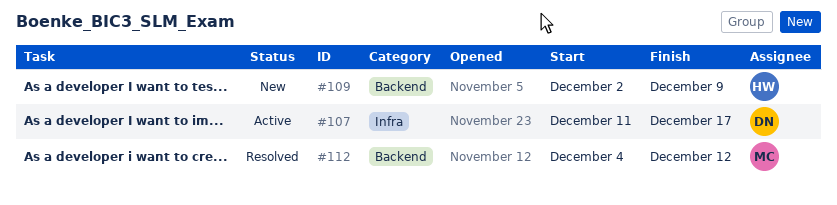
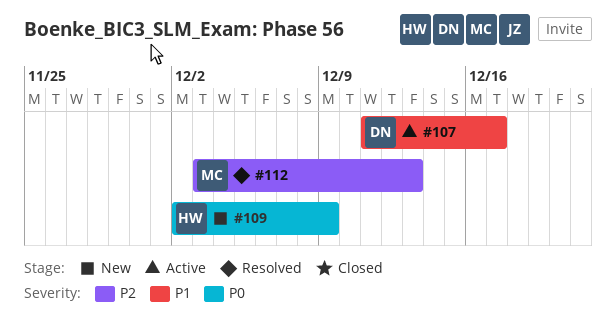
#112, start: Dec 4 -> Dec 3
#112, due: Dec 12 -> Dec 13

